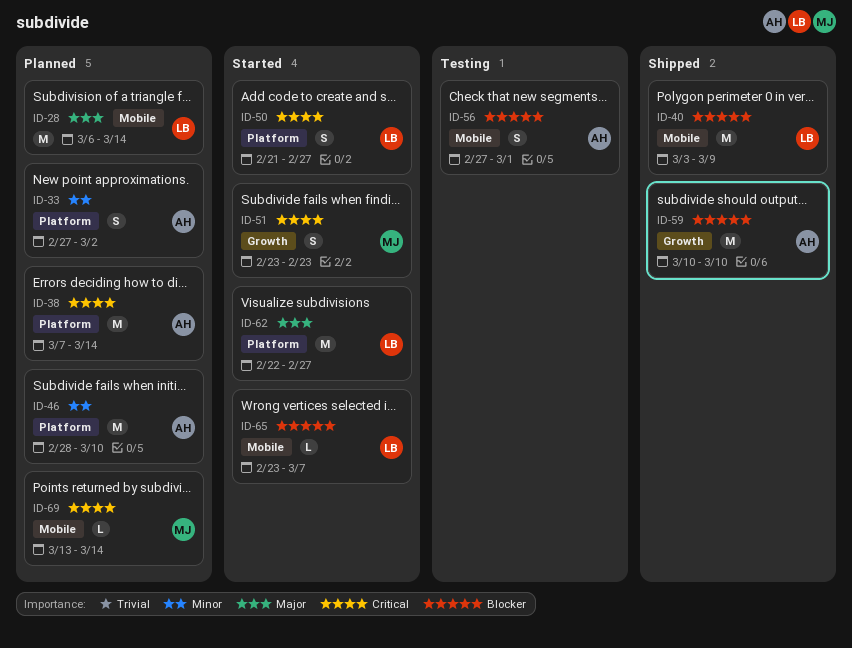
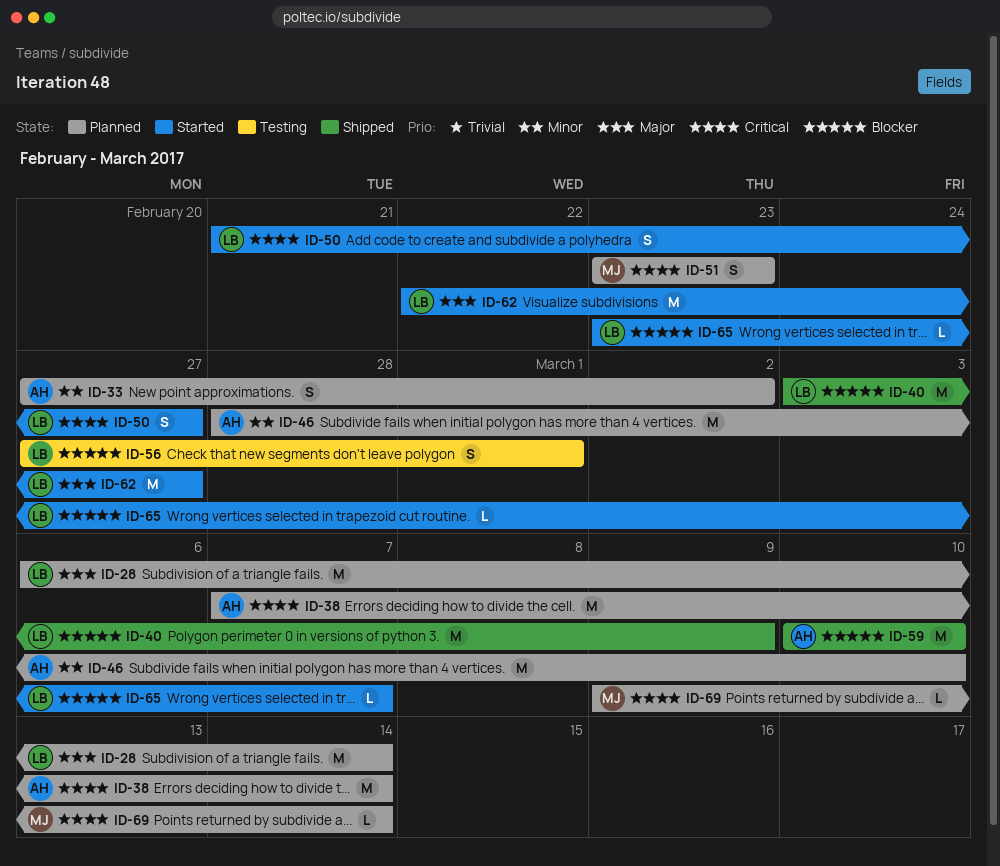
ID-51, status: Started -> Planned
ID-56, owner: AH -> LB
ID-69, start: Mar 13 -> Mar 9

